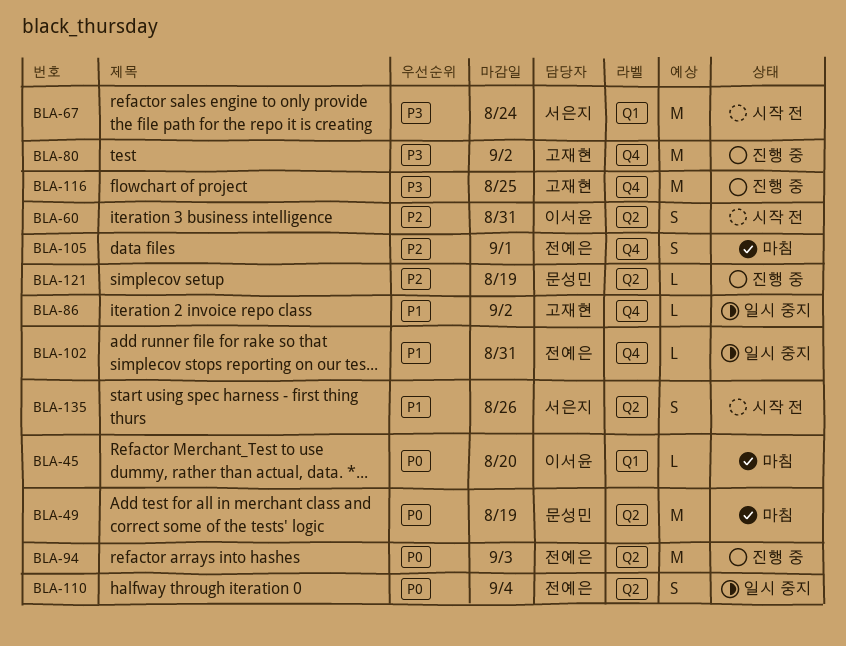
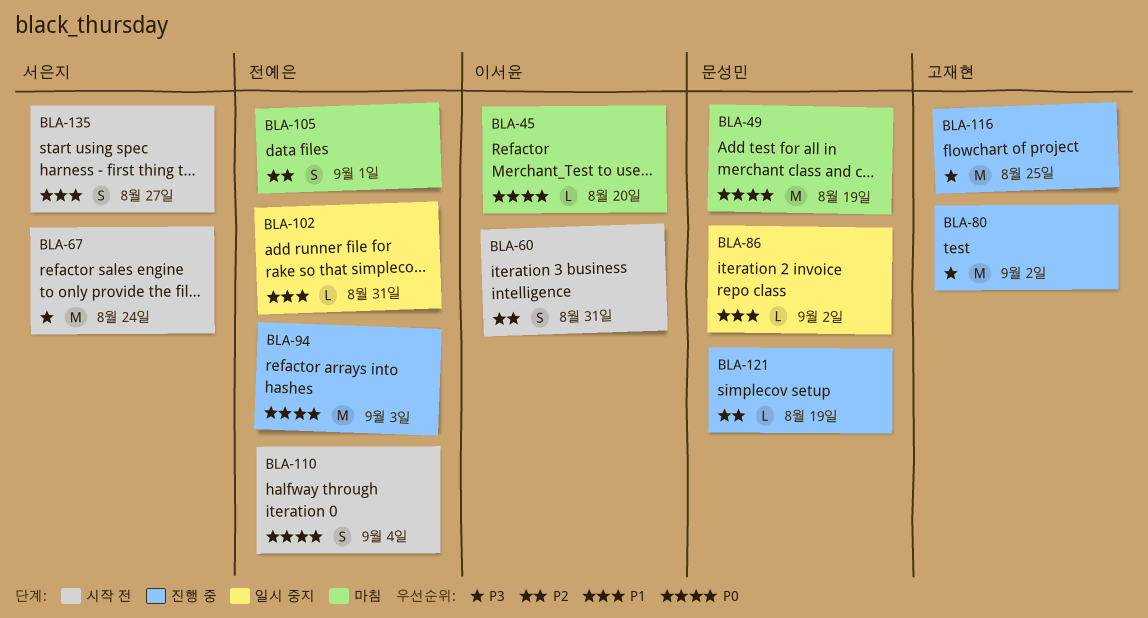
BLA-86, owner: 고재현 -> 문성민
BLA-110, status: 일시 중지 -> 시작 전
BLA-135, due: Aug 26 -> Aug 27

